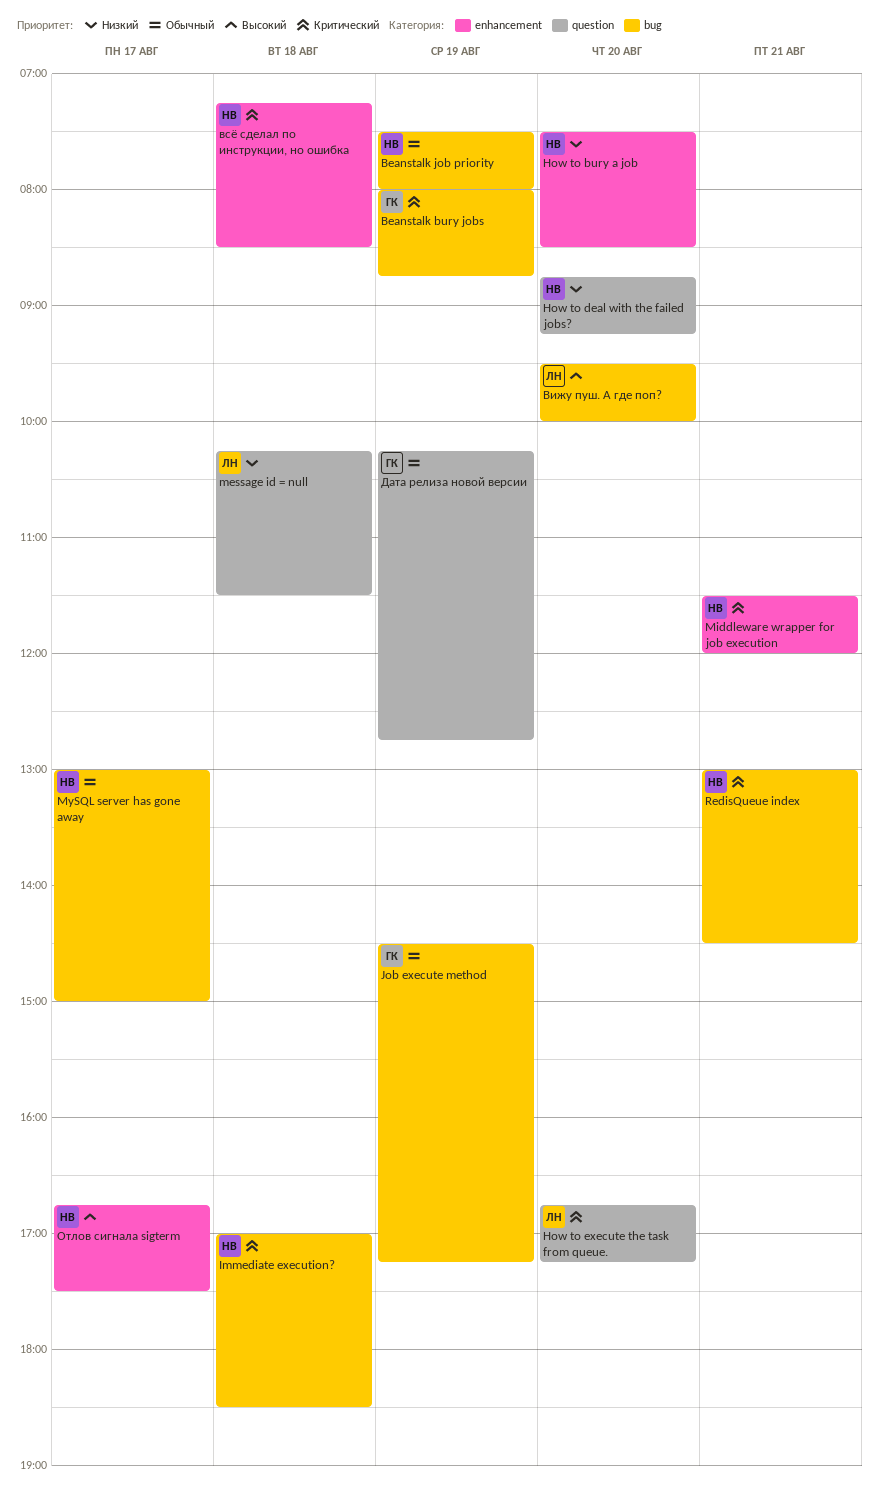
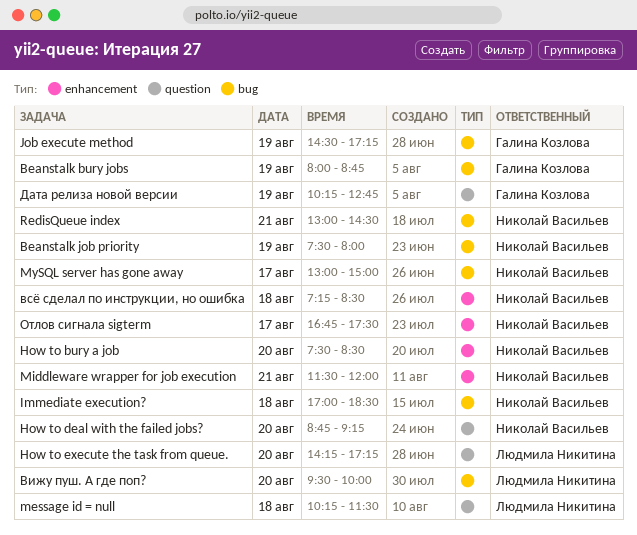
How to execute the task from queue., begins: 16:45 -> 14:15

